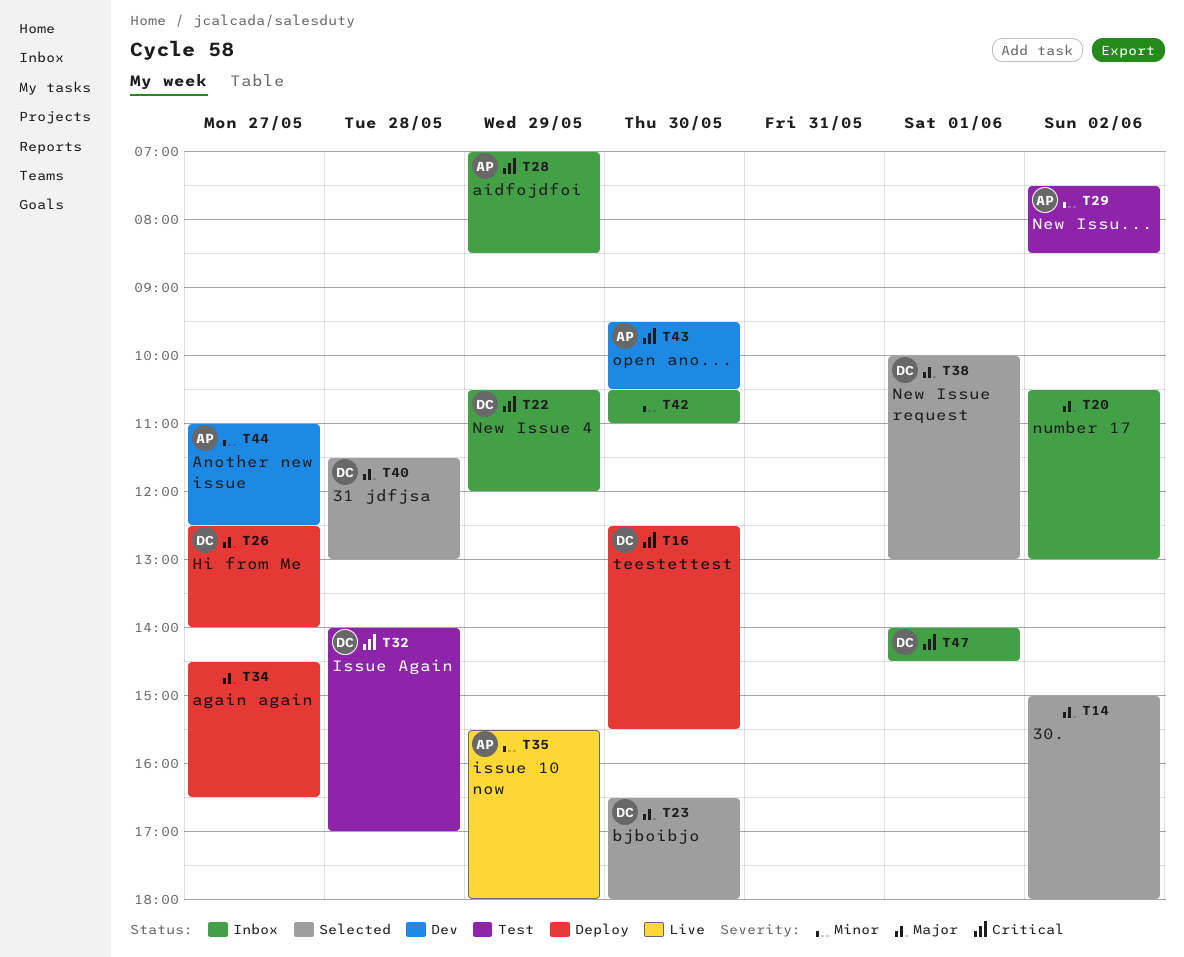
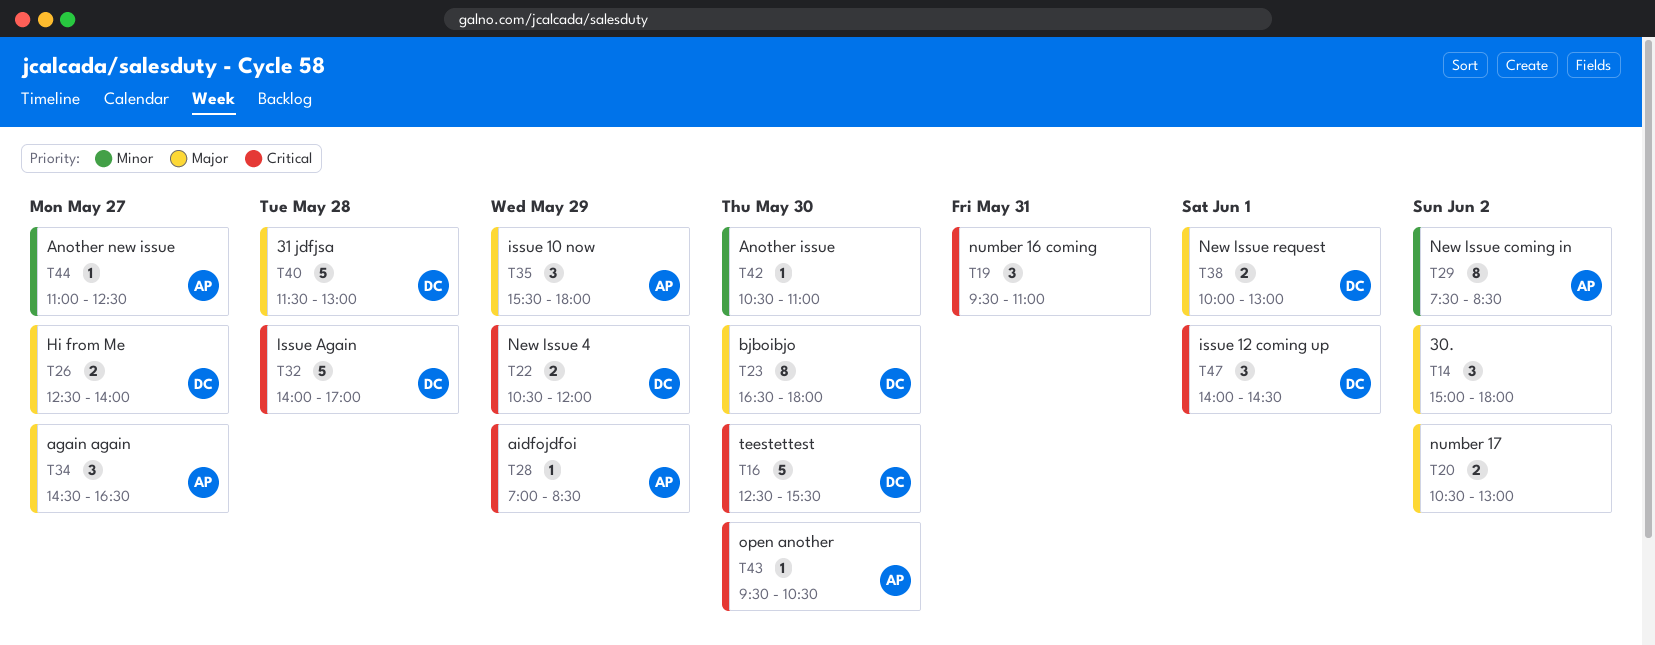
T19: none -> present
T34, owner: none -> AP
T35, priority: Minor -> Major

